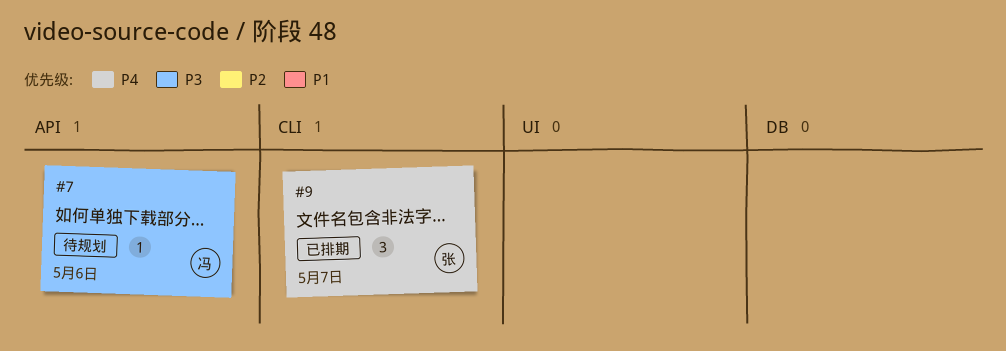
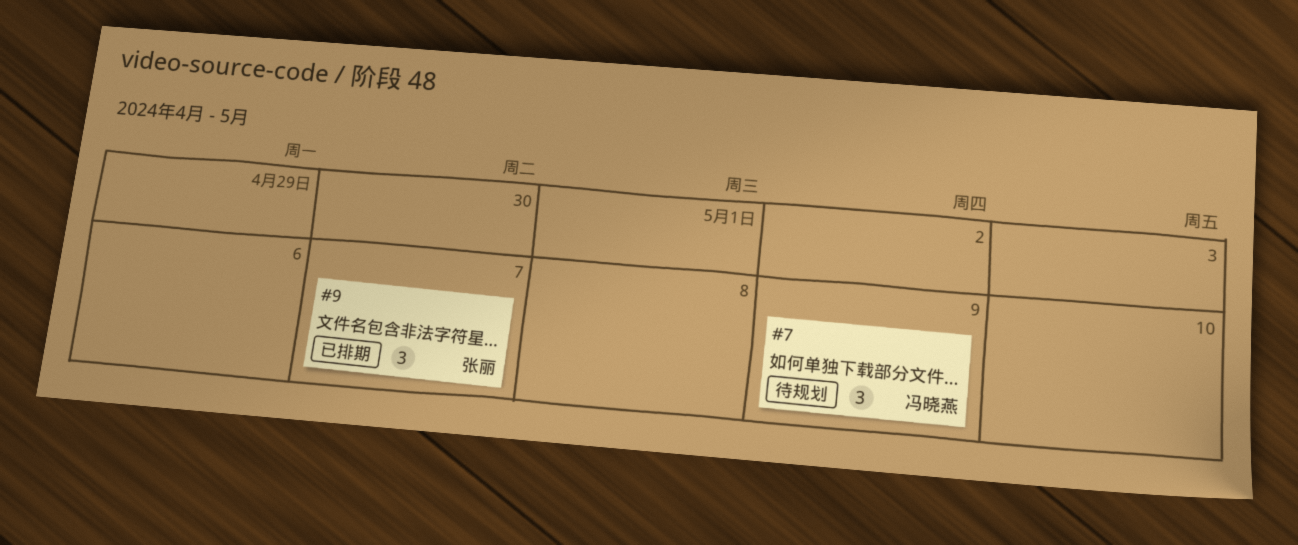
#7, estimate: 1 -> 3
#7, due: May 6 -> May 9

